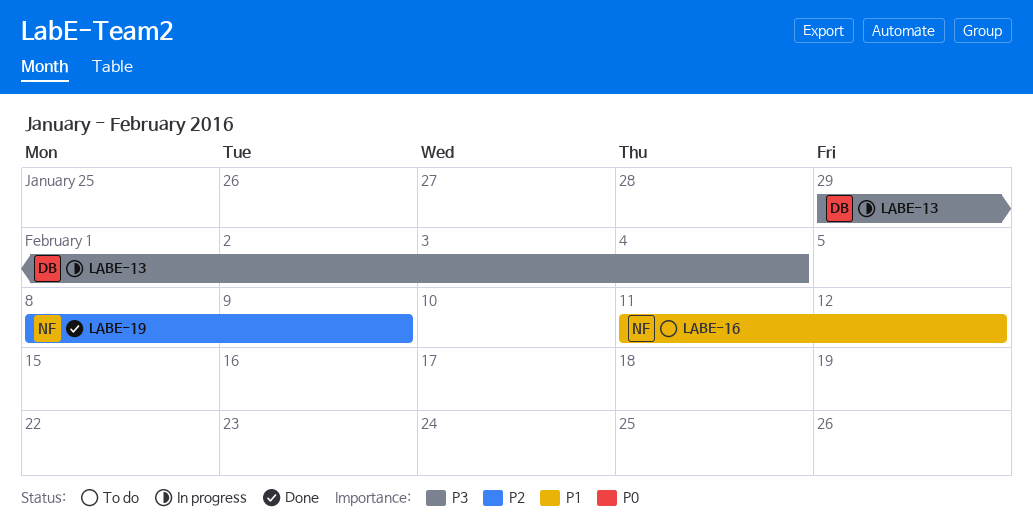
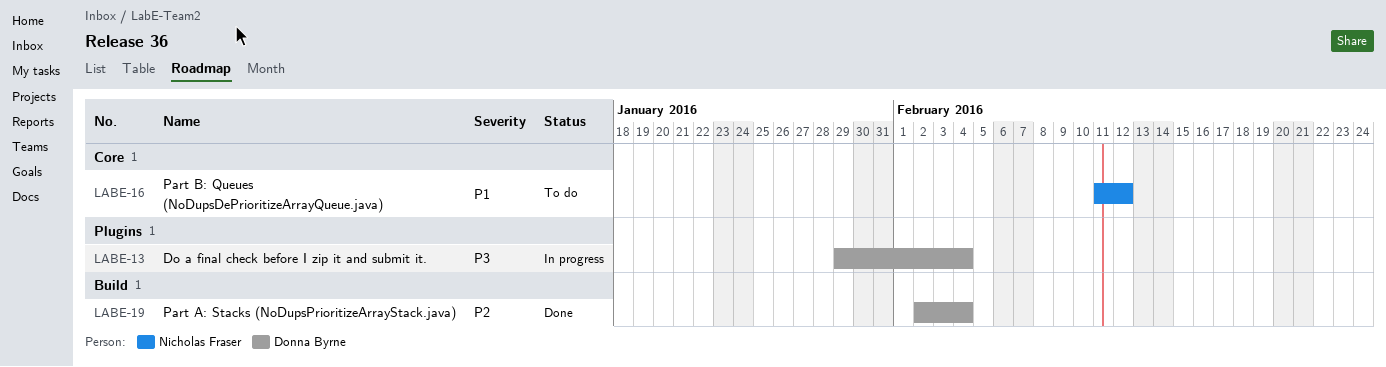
LABE-19, owner: Nicholas Fraser -> Donna Byrne
LABE-19, start: Feb 8 -> Feb 2
LABE-19, due: Feb 9 -> Feb 4

